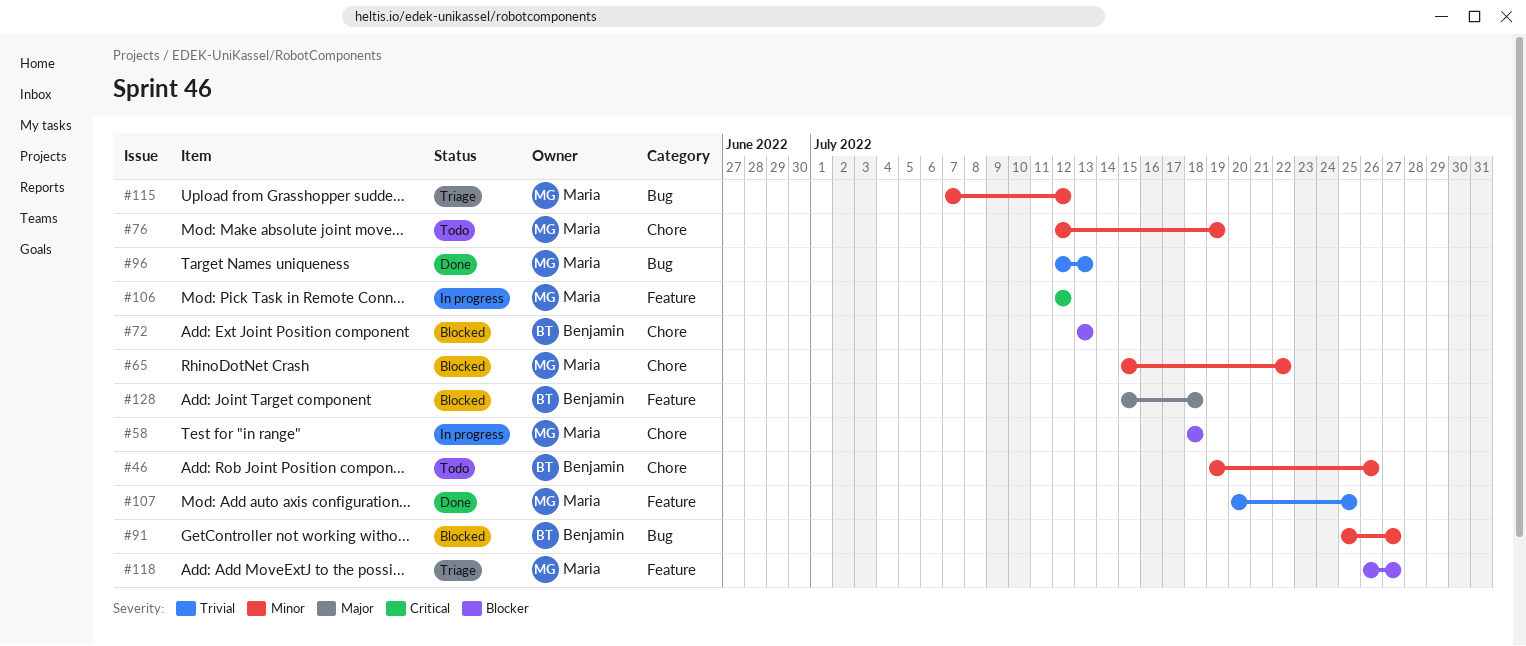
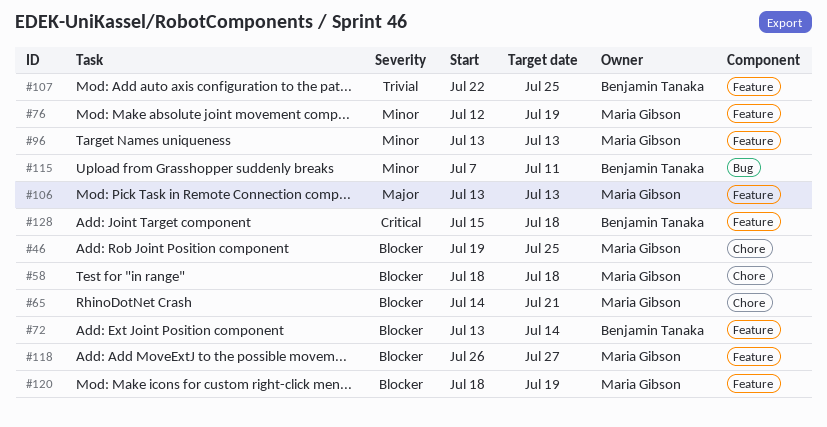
#46, owner: Benjamin Tanaka -> Maria Gibson
#46, priority: Minor -> Blocker
#46, due: Jul 26 -> Jul 25
#65, priority: Minor -> Blocker
#65, start: Jul 15 -> Jul 14
#65, due: Jul 22 -> Jul 21
#72, label: Chore -> Feature
#72, due: Jul 13 -> Jul 14
#76, label: Chore -> Feature
#91: present -> none
#96, priority: Trivial -> Minor
#96, label: Bug -> Feature
#96, start: Jul 12 -> Jul 13
#106, priority: Critical -> Major
#106, start: Jul 12 -> Jul 13
#106, due: Jul 12 -> Jul 13
#107, owner: Maria Gibson -> Benjamin Tanaka
#107, start: Jul 20 -> Jul 22
#115, owner: Maria Gibson -> Benjamin Tanaka
#115, due: Jul 12 -> Jul 11
#120: none -> present
#128, priority: Major -> Critical

